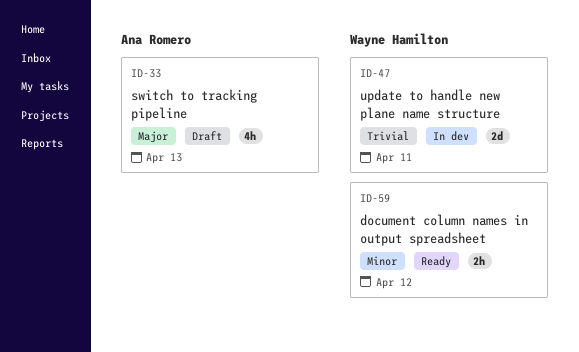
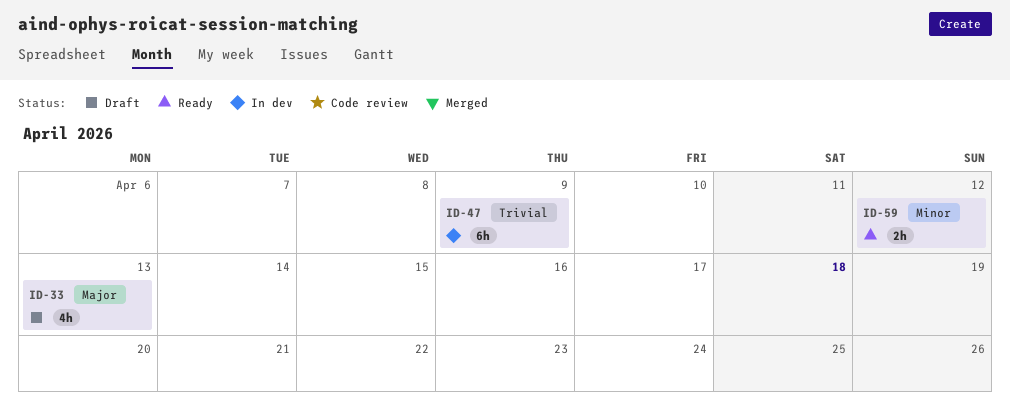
ID-47, estimate: 2d -> 6h
ID-47, due: Apr 11 -> Apr 9

